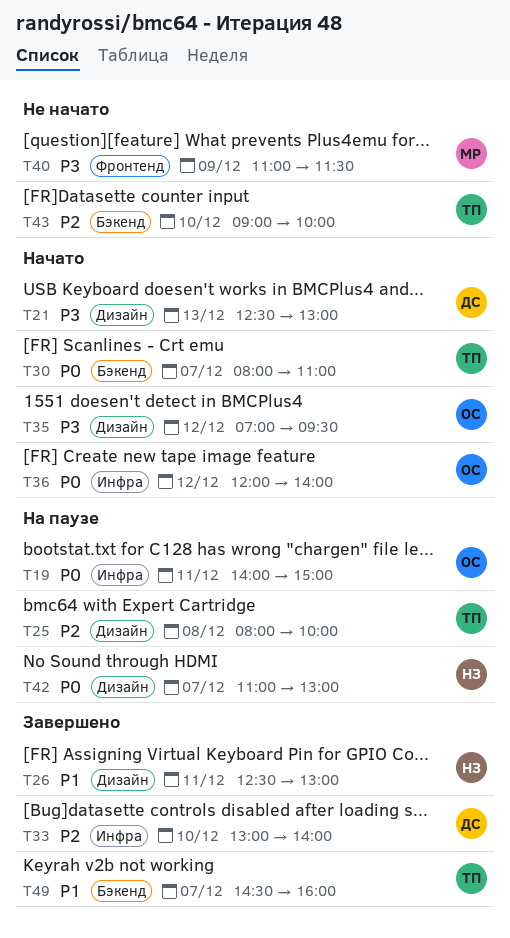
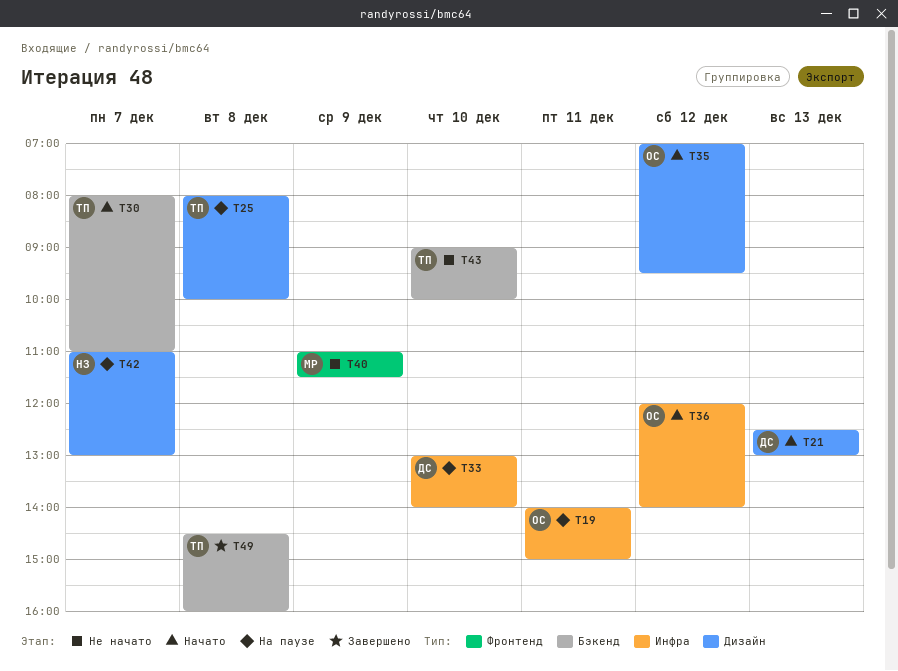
T26: present -> none
T33, status: Завершено -> На паузе
T49, day: Dec 7 -> Dec 8

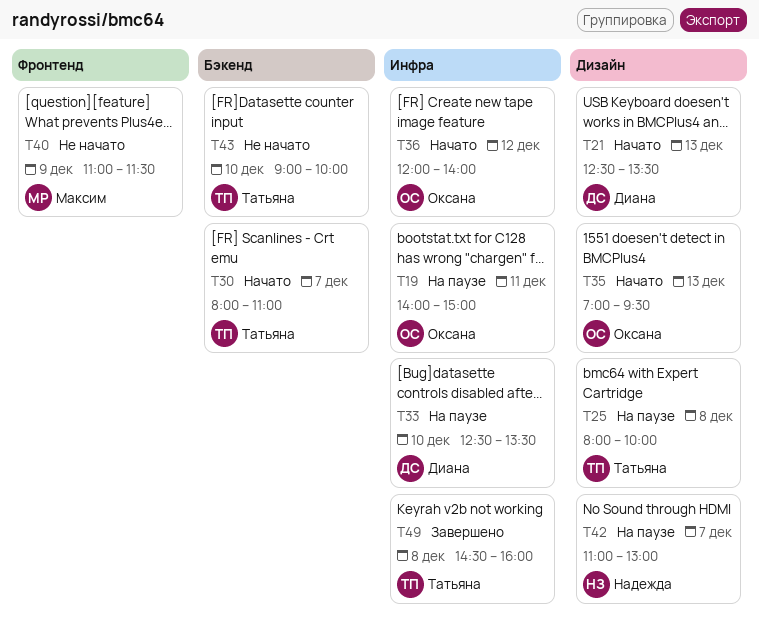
T21, ends: 13:00 -> 13:30
T33, begins: 13:00 -> 12:30
T33, ends: 14:00 -> 13:30
T35, day: Dec 12 -> Dec 13
T49, label: Бэкенд -> Инфра

